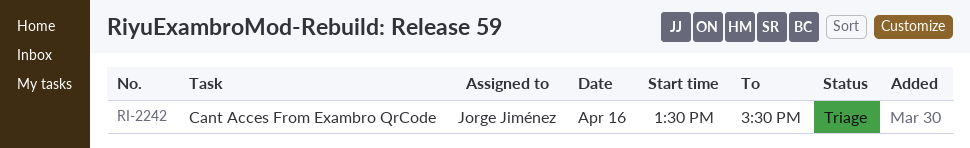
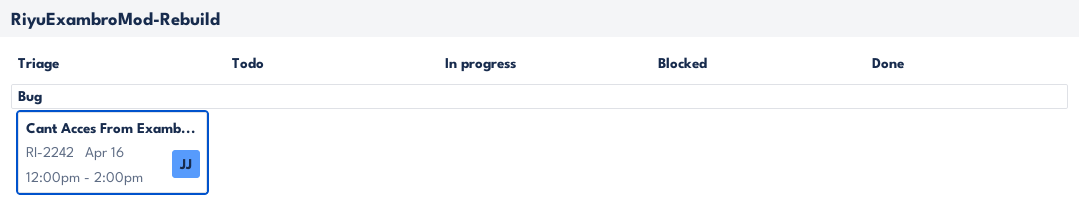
RI-2242, begins: 13:30 -> 12:00
RI-2242, ends: 15:30 -> 14:00

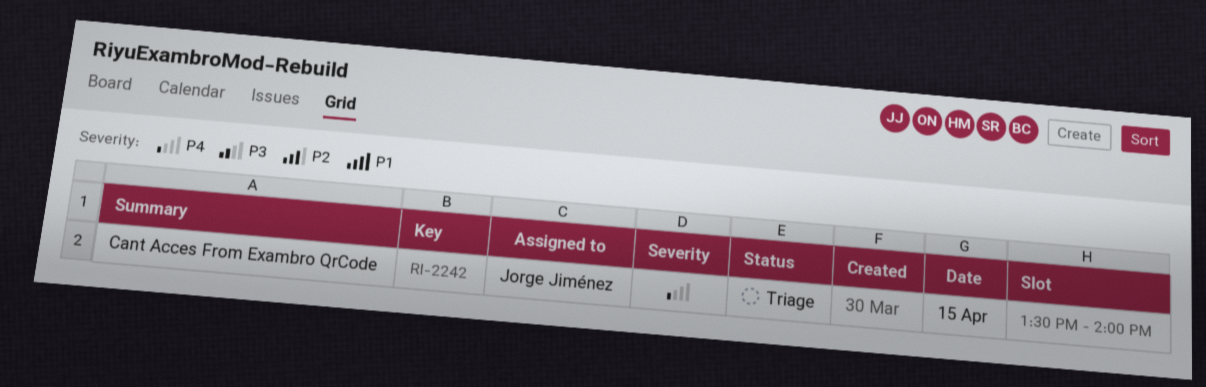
RI-2242, day: Apr 16 -> Apr 15
RI-2242, begins: 12:00 -> 13:30

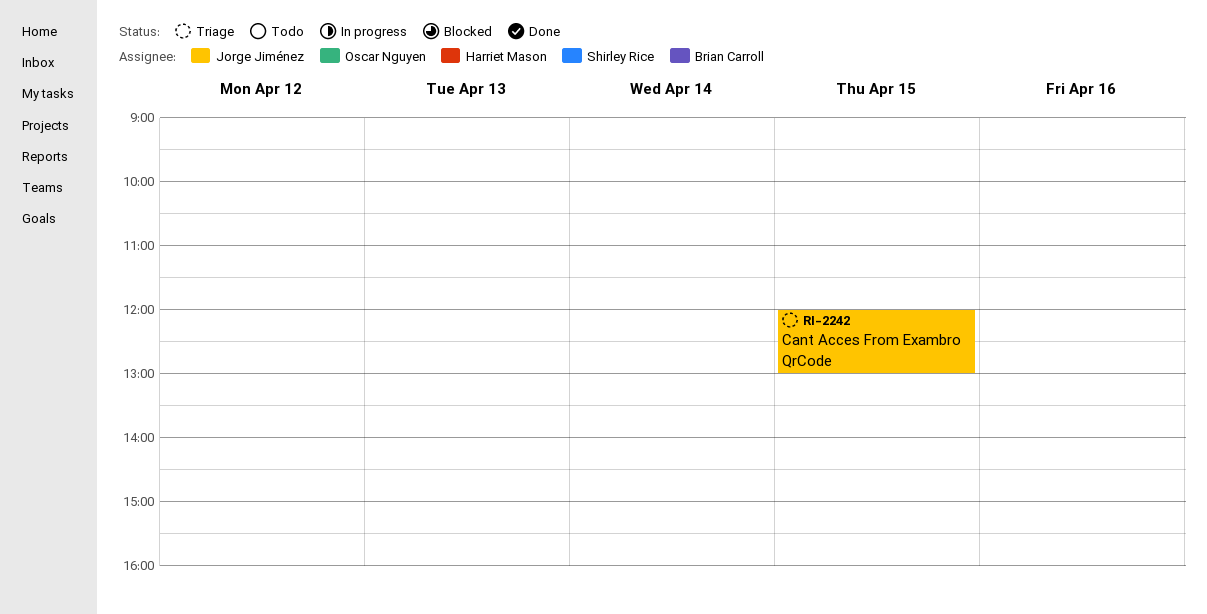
RI-2242, begins: 13:30 -> 12:00
RI-2242, ends: 14:00 -> 13:00

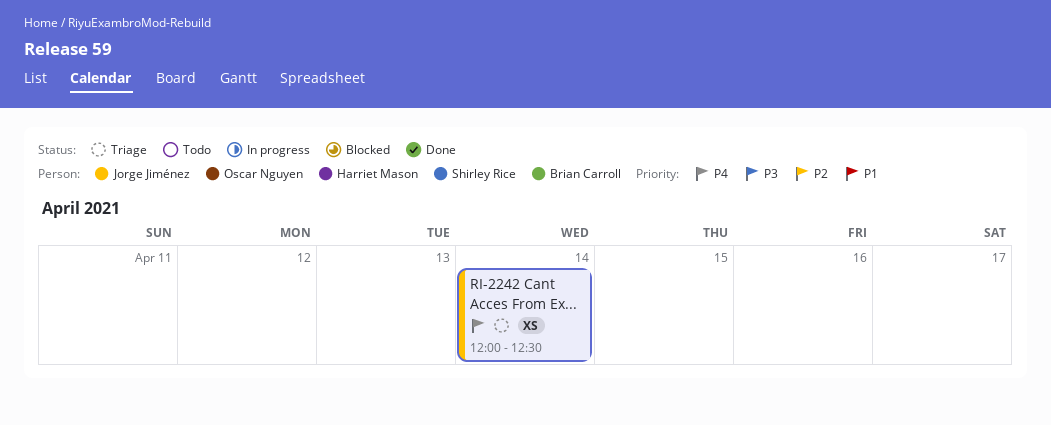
RI-2242, day: Apr 15 -> Apr 14
RI-2242, ends: 13:00 -> 12:30

